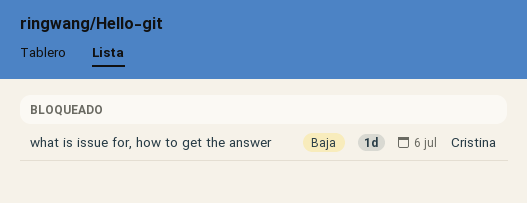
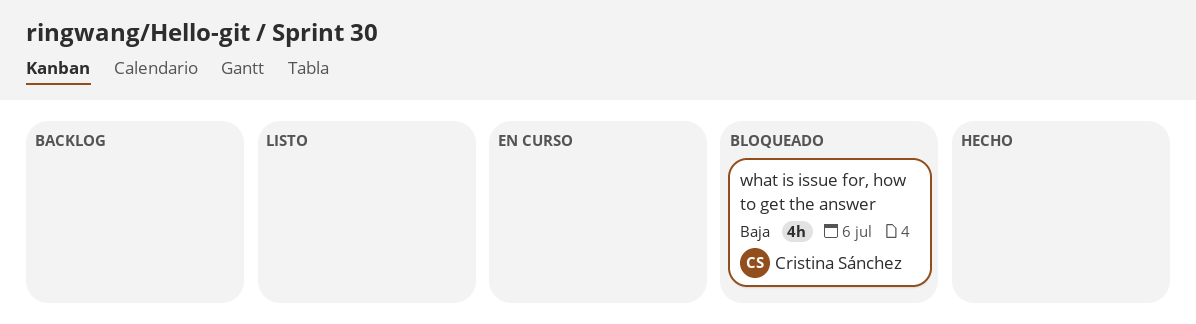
what is issue for, how to get the answer, estimate: 1d -> 4h

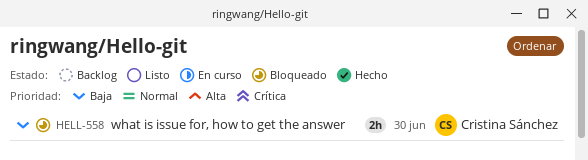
what is issue for, how to get the answer, estimate: 4h -> 2h
what is issue for, how to get the answer, due: Jul 6 -> Jun 30

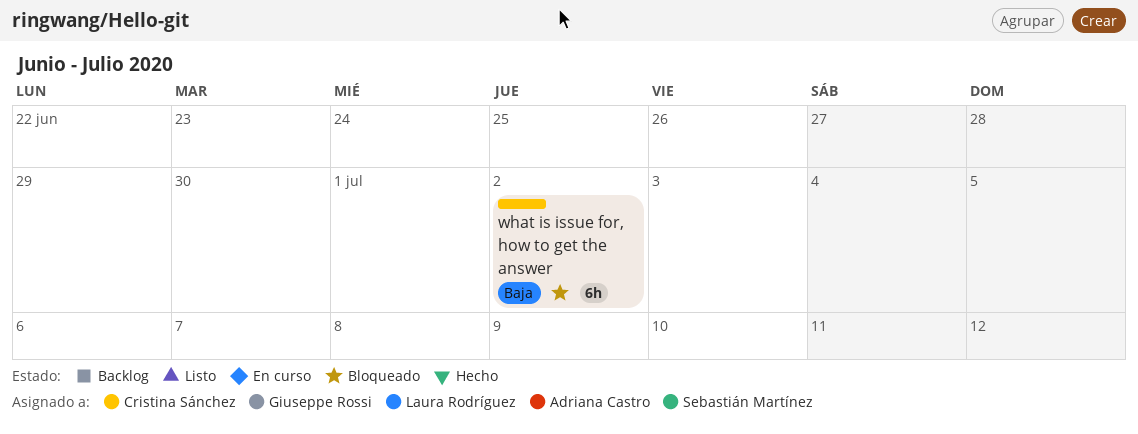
what is issue for, how to get the answer, estimate: 2h -> 6h
what is issue for, how to get the answer, due: Jun 30 -> Jul 2

